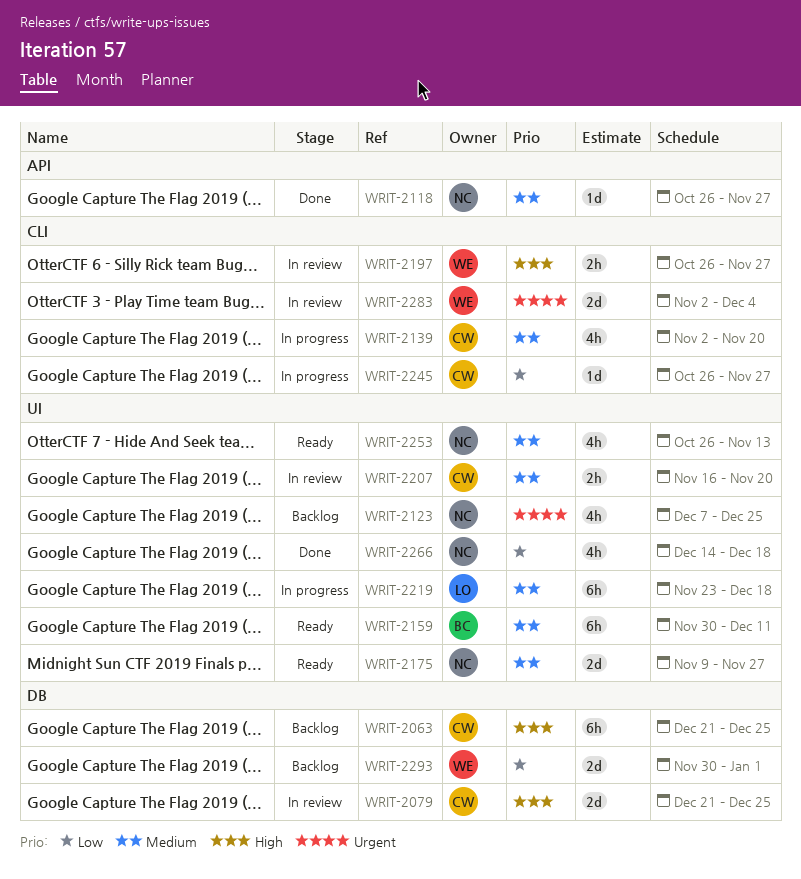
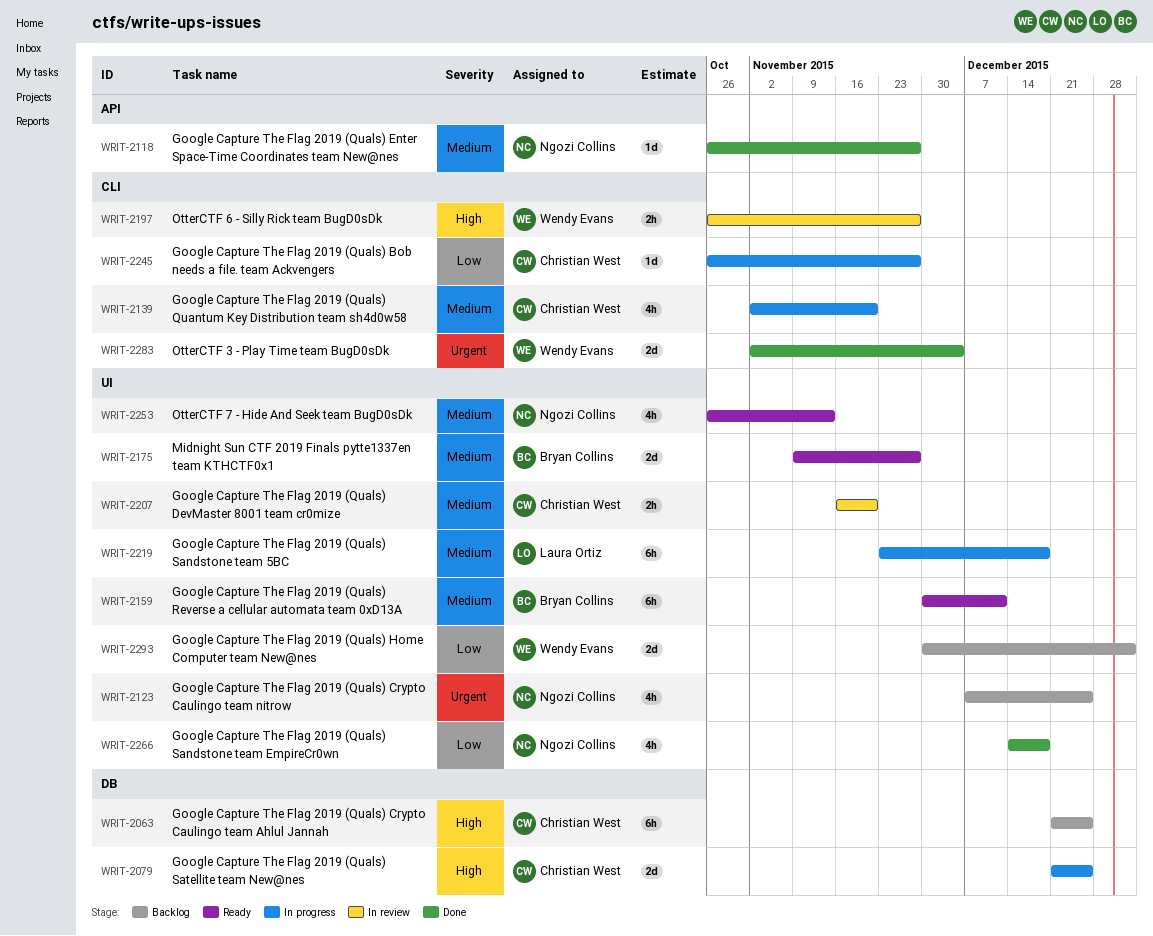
WRIT-2079, status: In review -> In progress
WRIT-2175, owner: Ngozi Collins -> Bryan Collins
WRIT-2283, status: In review -> Done
WRIT-2293, label: DB -> UI

